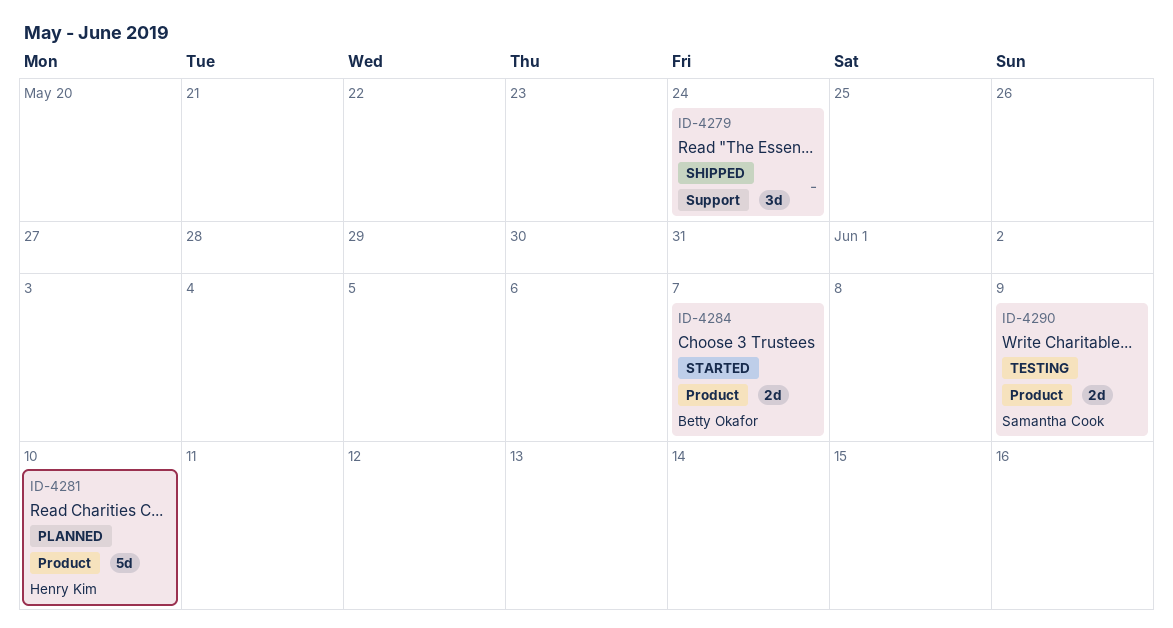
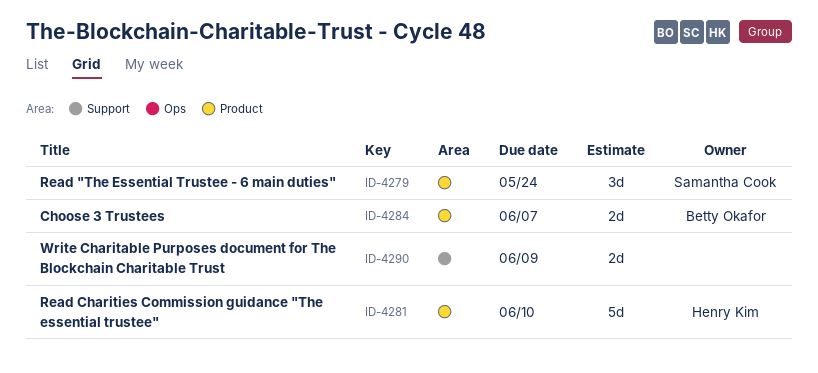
ID-4279, owner: none -> Samantha Cook
ID-4279, label: Support -> Product
ID-4290, owner: Samantha Cook -> none
ID-4290, label: Product -> Support

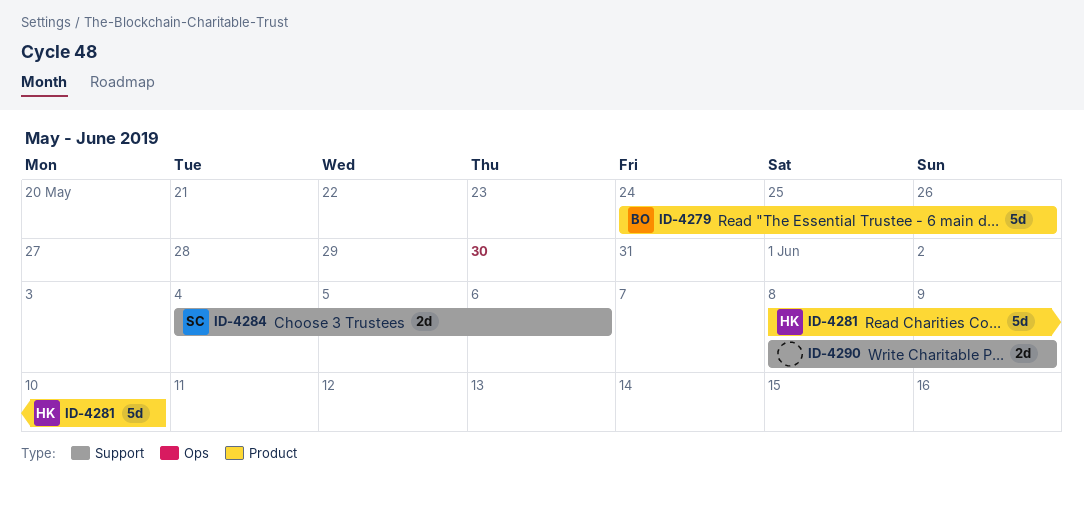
ID-4279, owner: Samantha Cook -> Betty Okafor
ID-4279, estimate: 3d -> 5d
ID-4279, due: May 24 -> May 26
ID-4284, owner: Betty Okafor -> Samantha Cook
ID-4284, label: Product -> Support
ID-4284, due: Jun 7 -> Jun 6

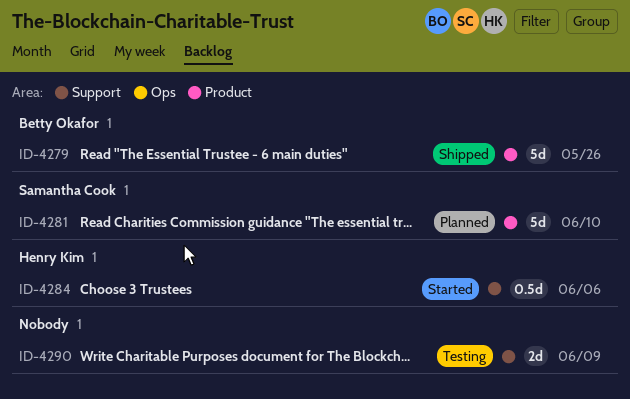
ID-4281, owner: Henry Kim -> Samantha Cook
ID-4284, owner: Samantha Cook -> Henry Kim
ID-4284, estimate: 2d -> 0.5d

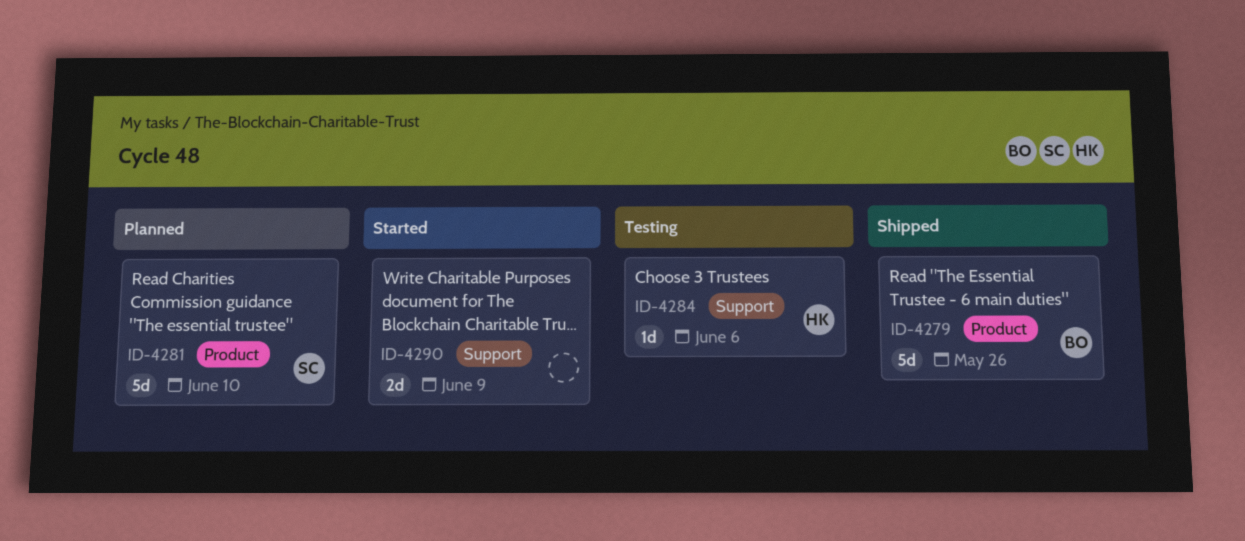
ID-4284, status: Started -> Testing
ID-4284, estimate: 0.5d -> 1d
ID-4290, status: Testing -> Started

